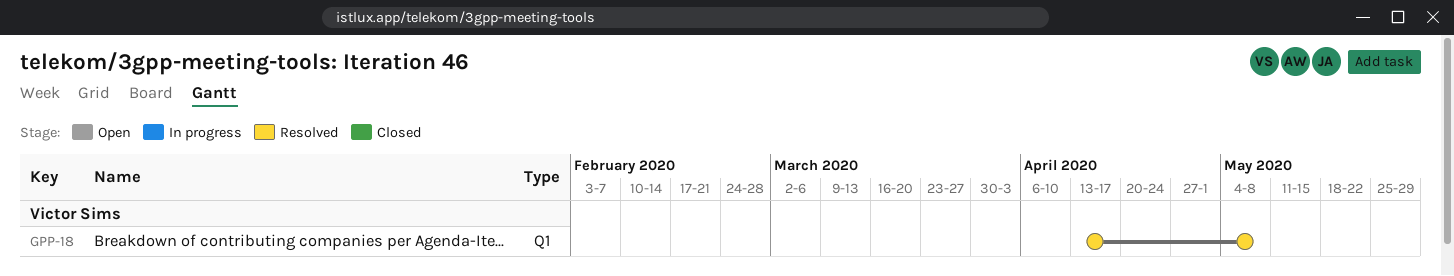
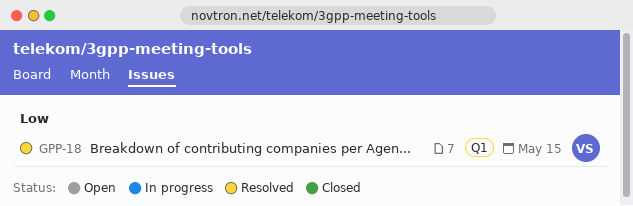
GPP-18, due: May 8 -> May 15

